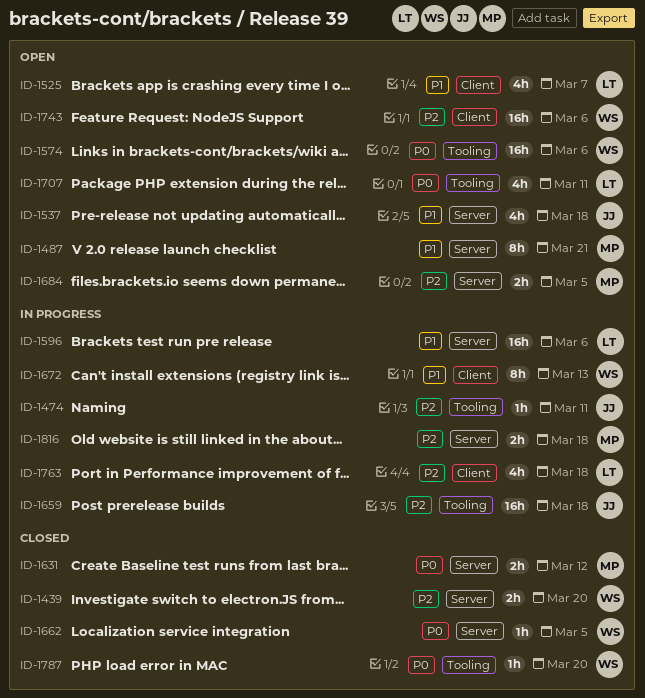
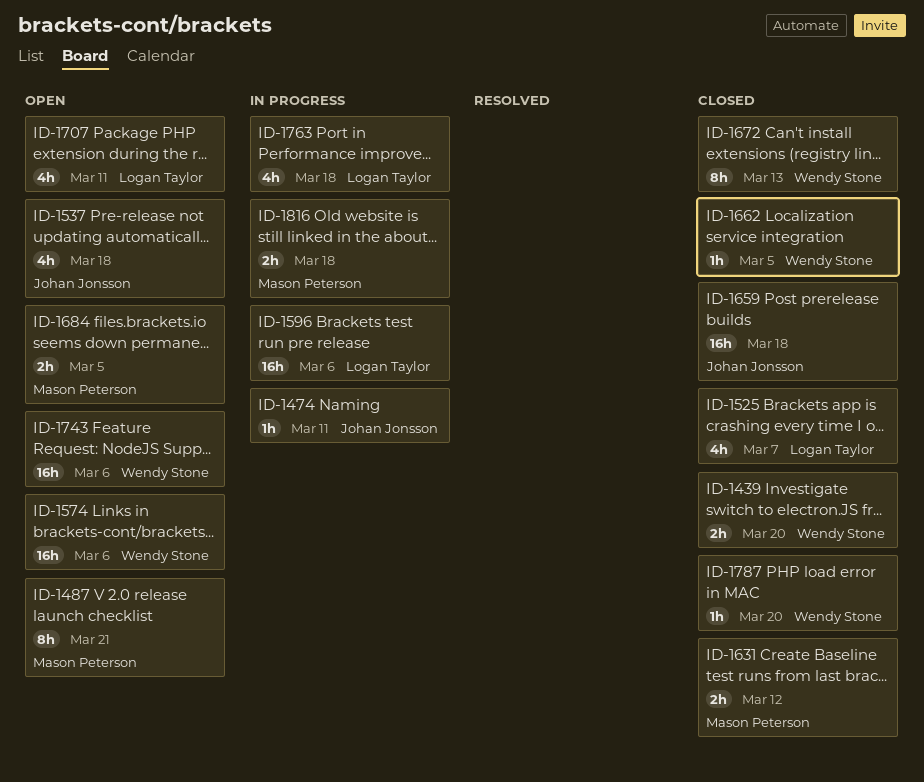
ID-1525, status: Open -> Closed
ID-1659, status: In progress -> Closed
ID-1672, status: In progress -> Closed

